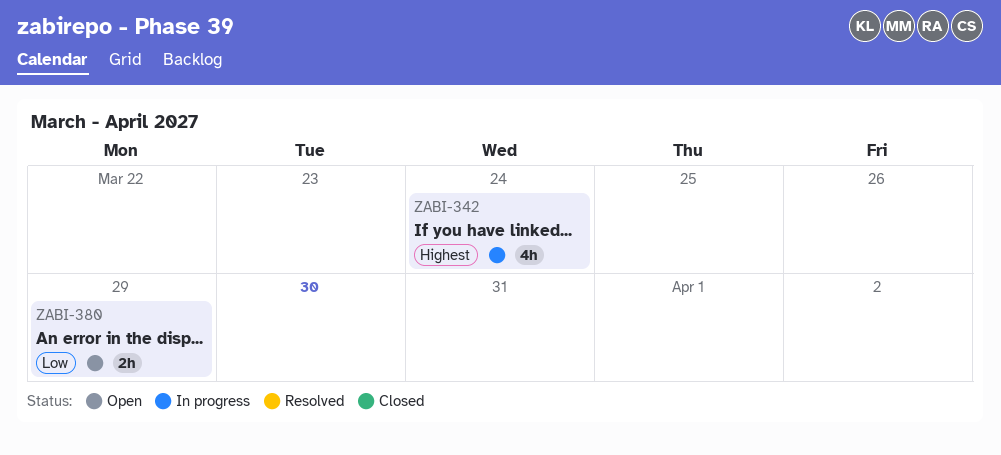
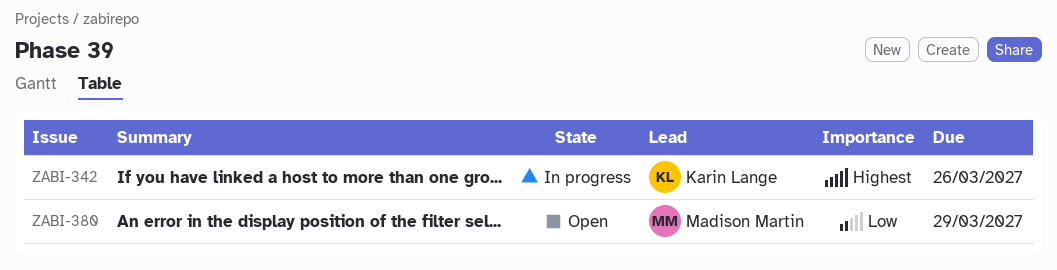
ZABI-342, due: Mar 24 -> Mar 26

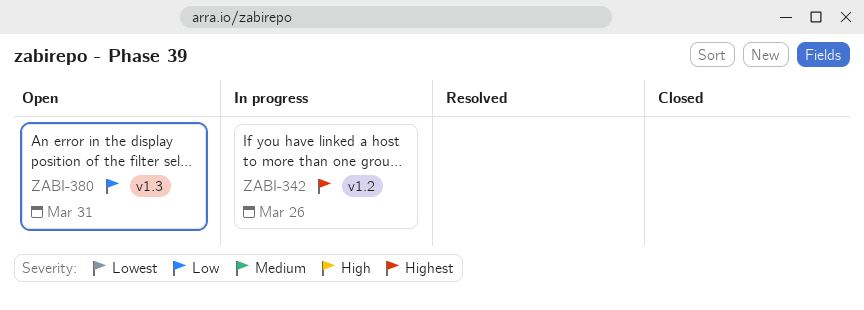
ZABI-380, due: Mar 29 -> Mar 31

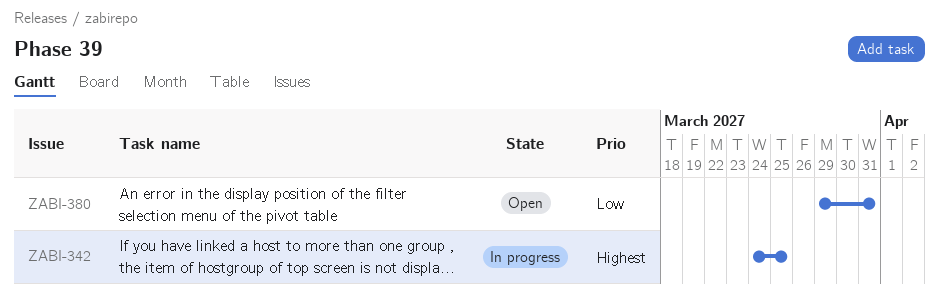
ZABI-342, due: Mar 26 -> Mar 25

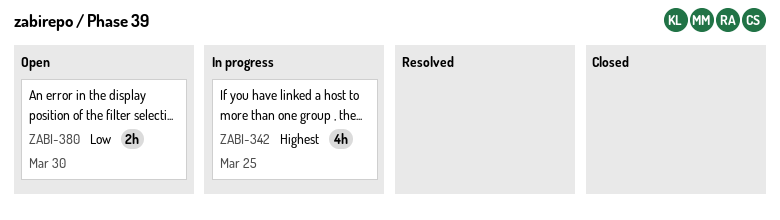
ZABI-380, due: Mar 31 -> Mar 30

